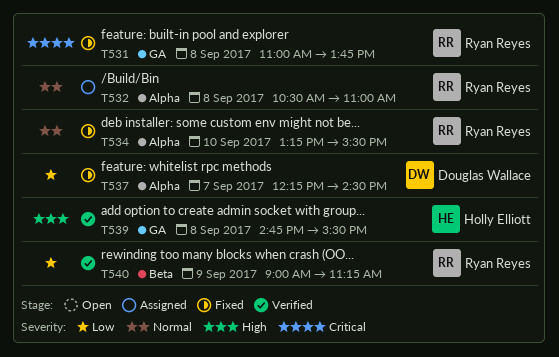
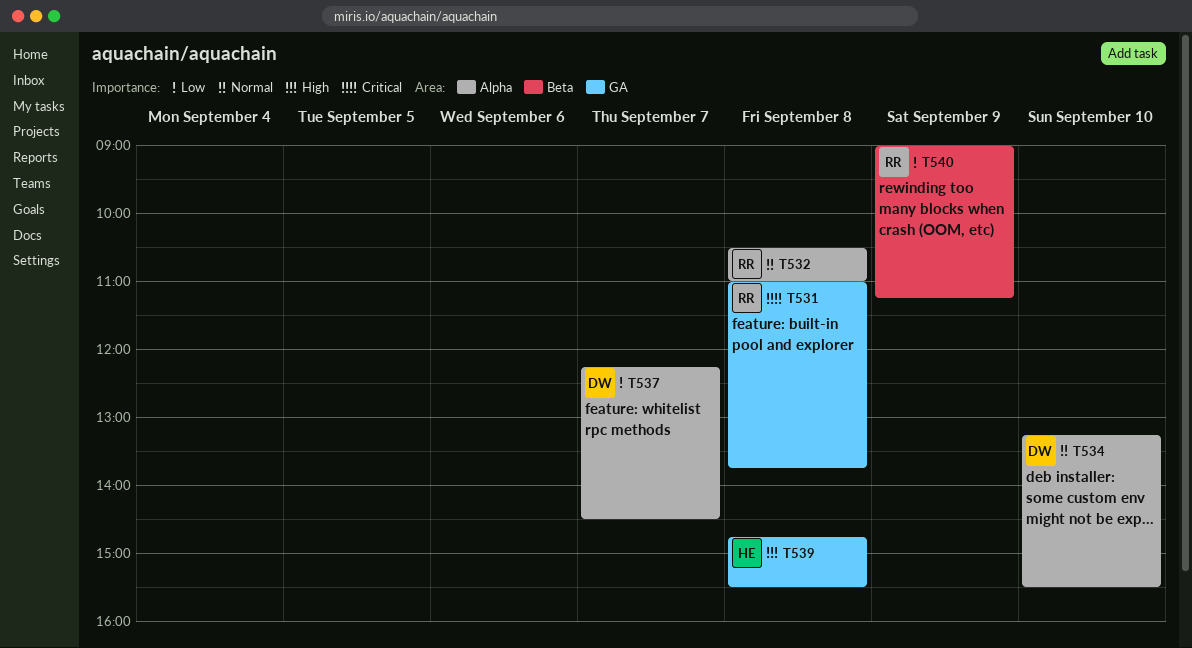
T534, owner: Ryan Reyes -> Douglas Wallace

